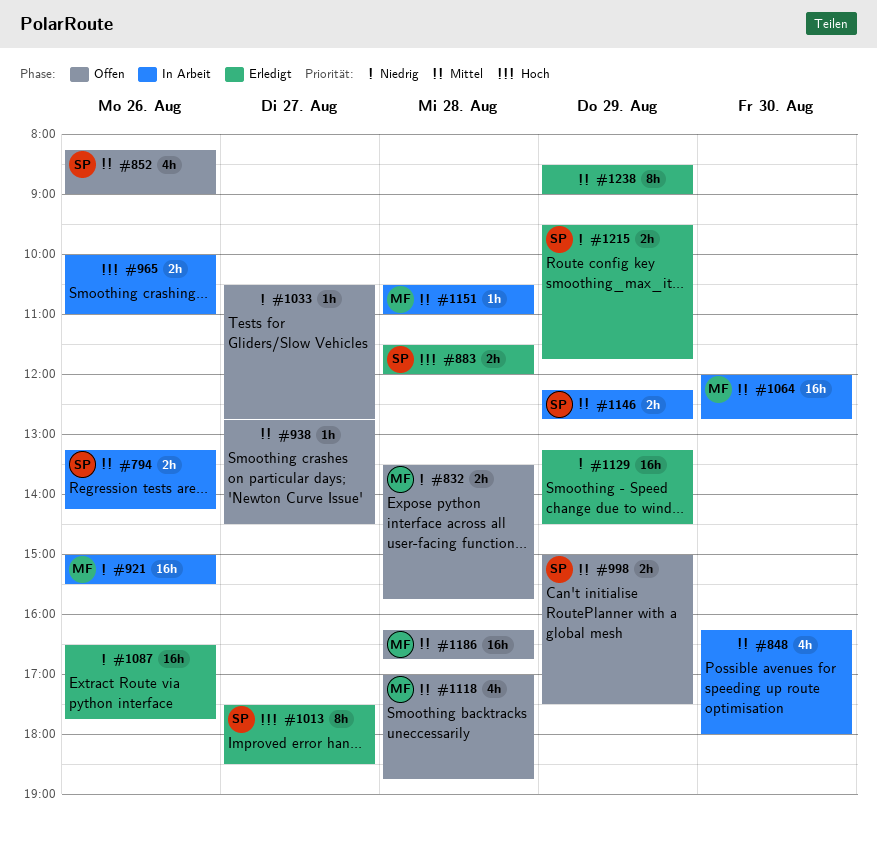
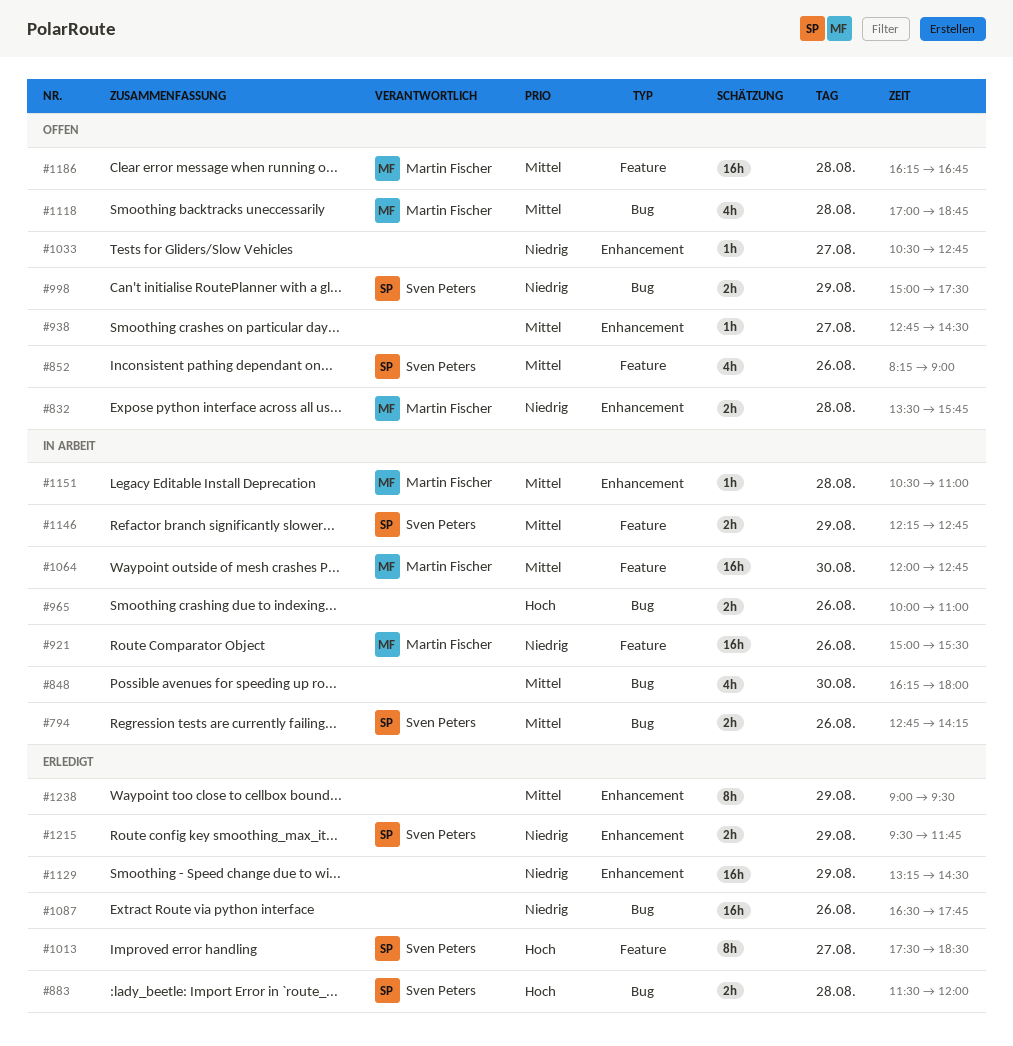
#794, begins: 13:15 -> 12:45
#998, priority: Mittel -> Niedrig
#1238, begins: 08:30 -> 09:00
#1238, ends: 09:00 -> 09:30

